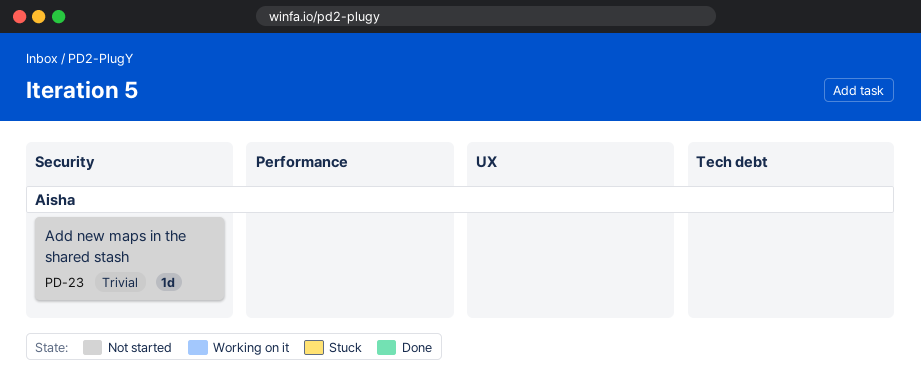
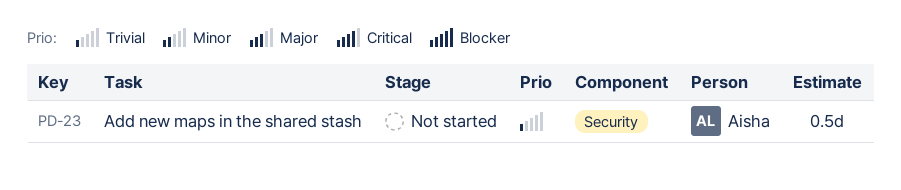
PD-23, estimate: 1d -> 0.5d

